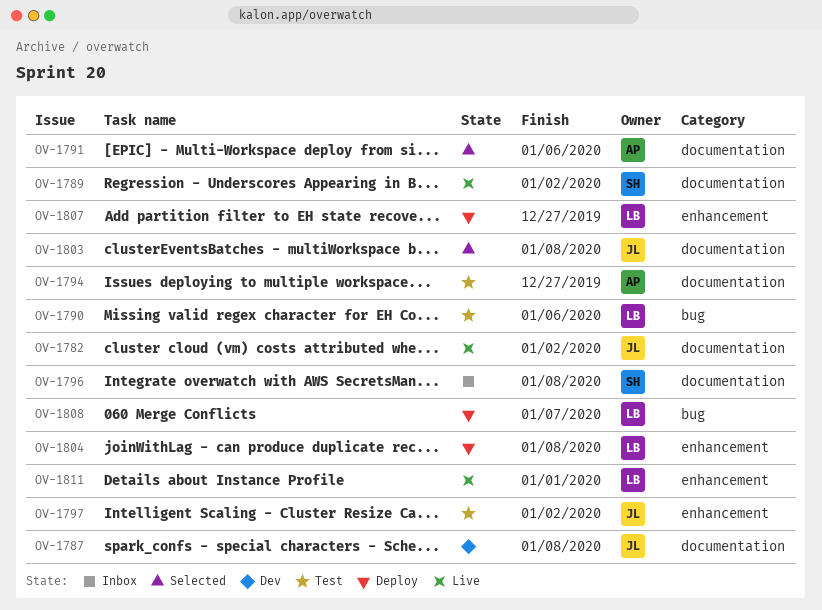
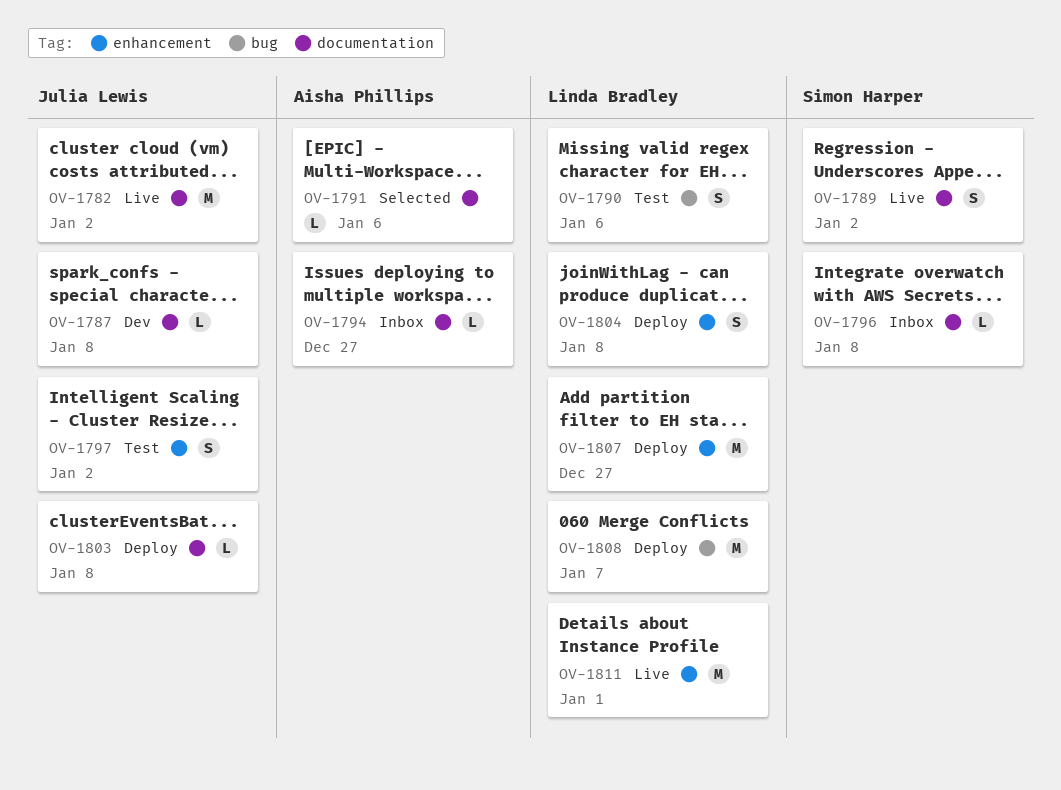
OV-1794, status: Test -> Inbox
OV-1803, status: Selected -> Deploy

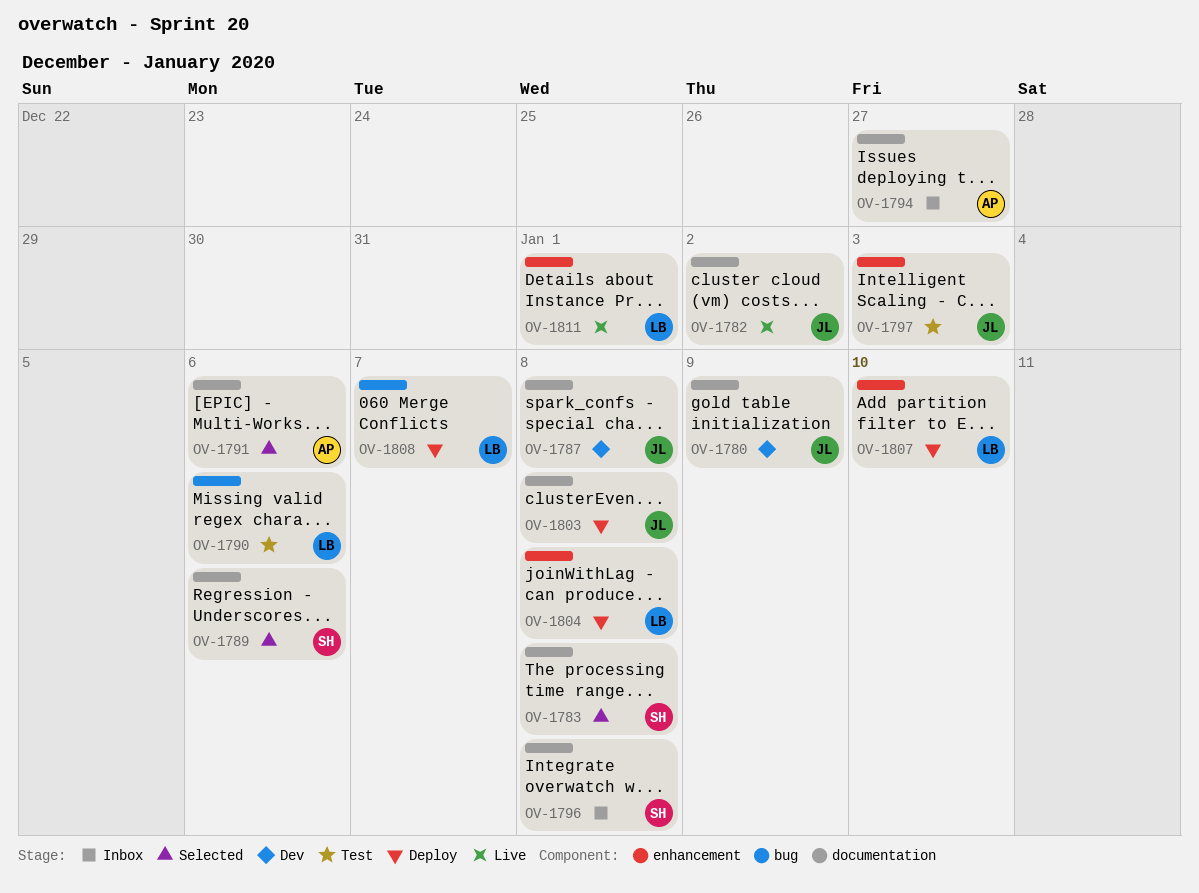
OV-1780: none -> present
OV-1783: none -> present
OV-1789, status: Live -> Selected
OV-1789, due: Jan 2 -> Jan 6
OV-1797, due: Jan 2 -> Jan 3
OV-1807, due: Dec 27 -> Jan 10

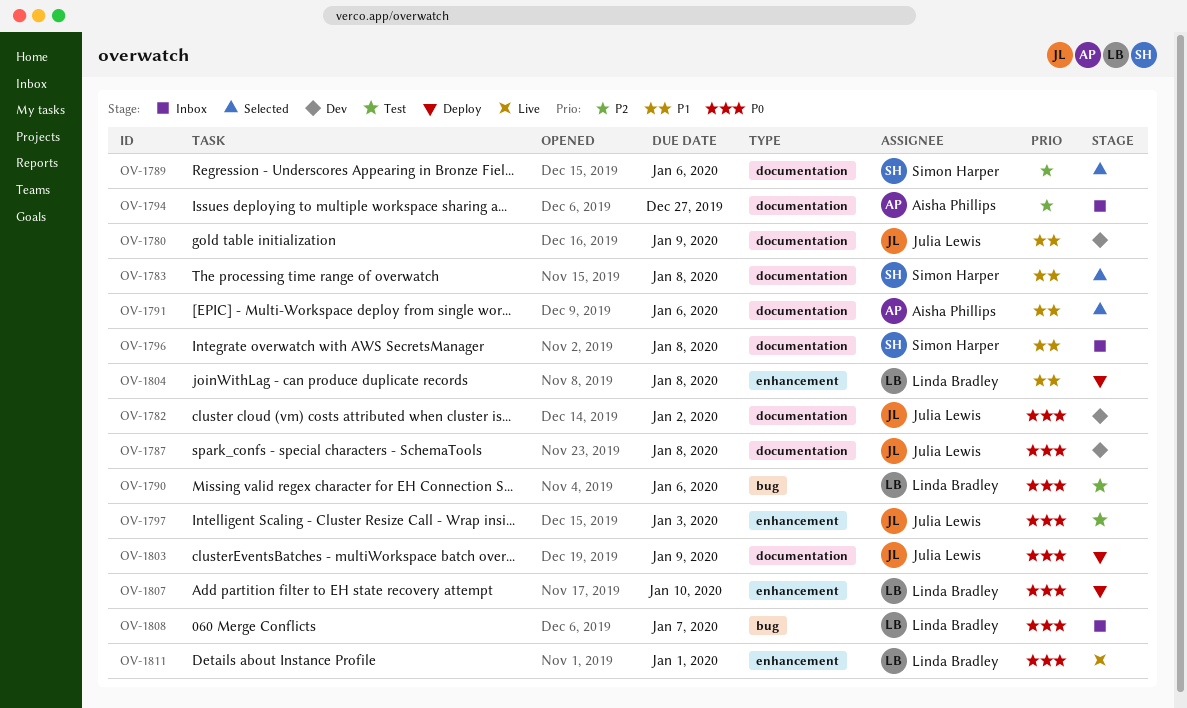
OV-1782, status: Live -> Dev
OV-1803, due: Jan 8 -> Jan 9
OV-1808, status: Deploy -> Inbox

